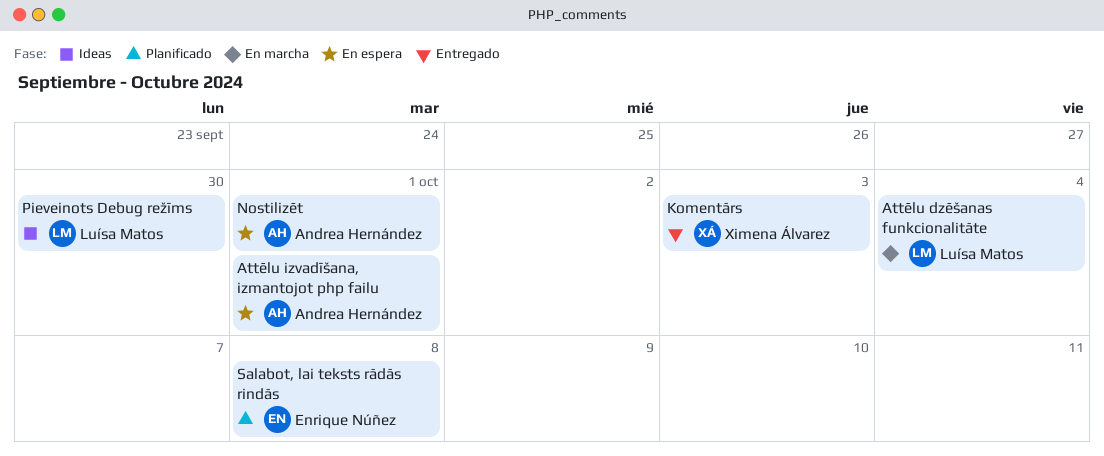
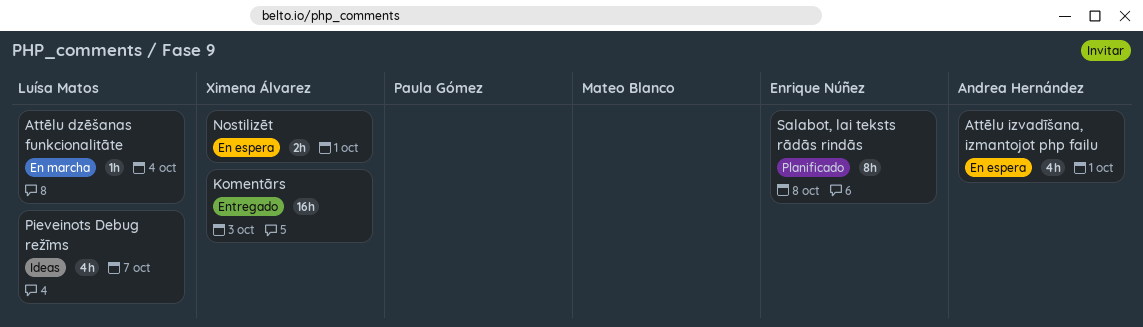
Nostilizēt, owner: Andrea Hernández -> Ximena Álvarez
Pieveinots Debug režīms, due: Sep 30 -> Oct 7

